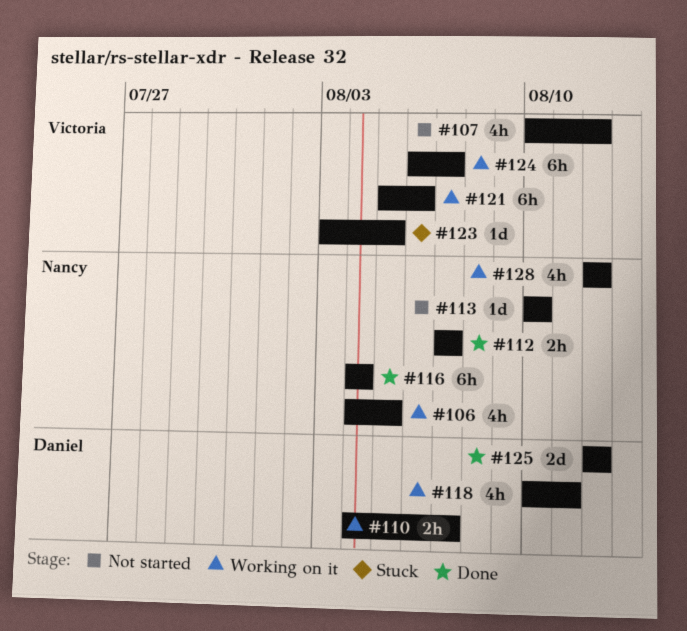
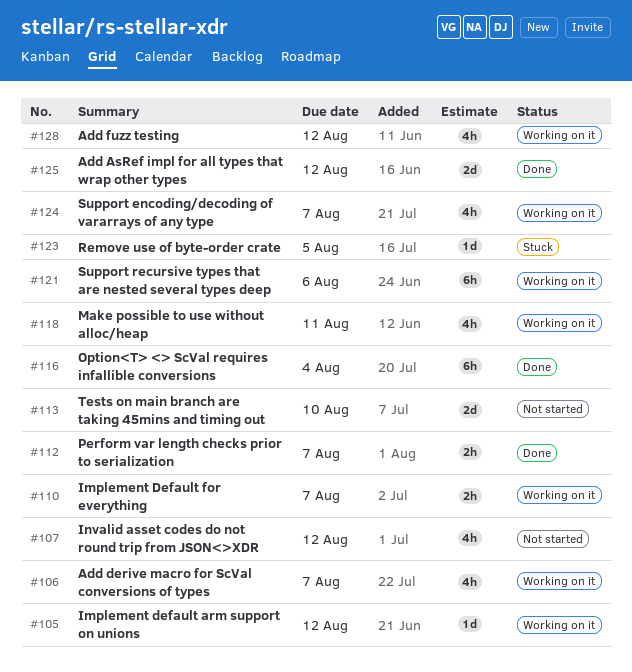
#105: none -> present
#106, due: Aug 5 -> Aug 7
#113, estimate: 1d -> 2d
#124, estimate: 6h -> 4h

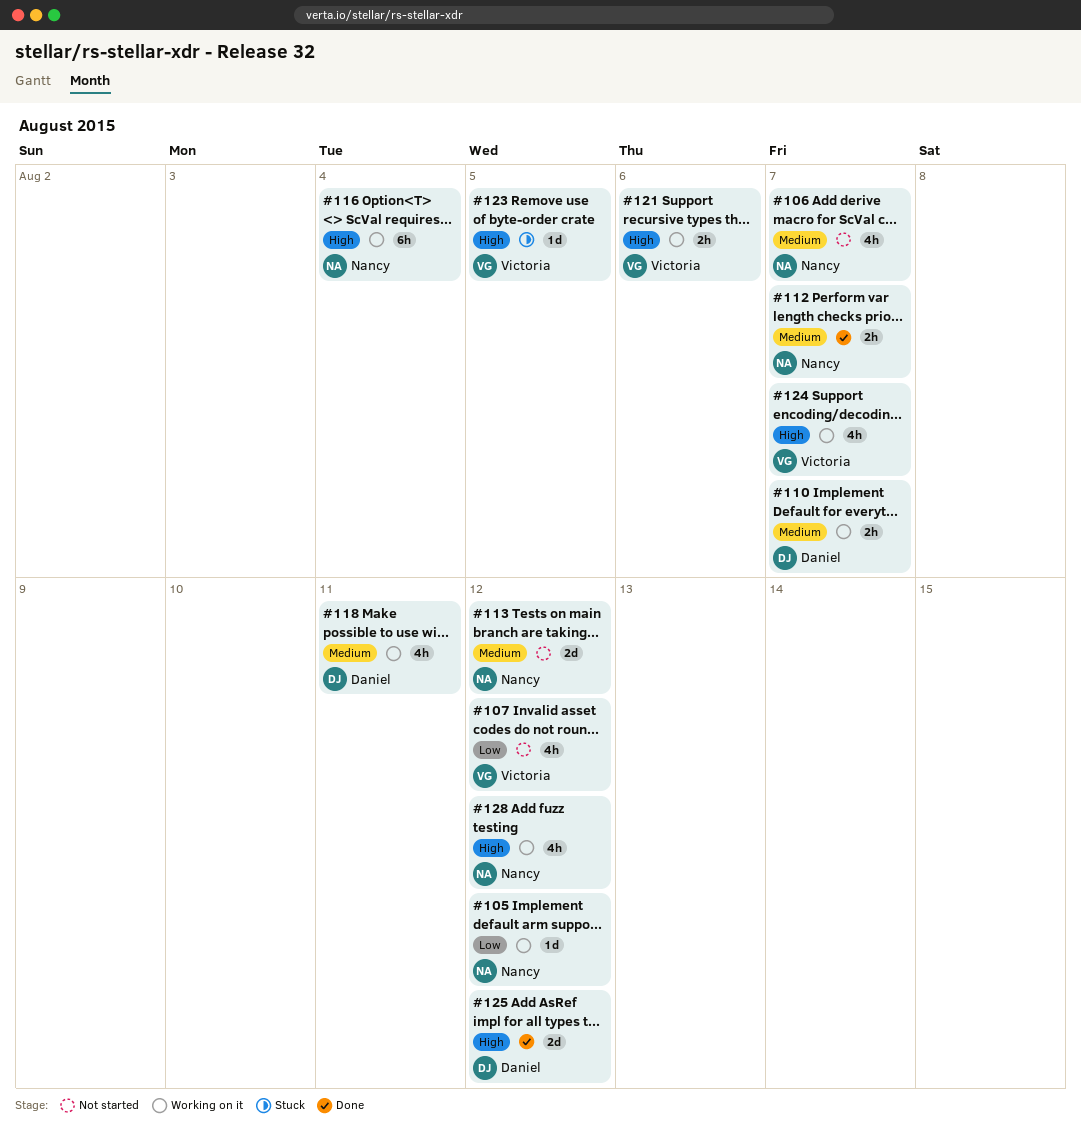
#106, status: Working on it -> Not started
#113, due: Aug 10 -> Aug 12
#116, status: Done -> Working on it
#121, estimate: 6h -> 2h

